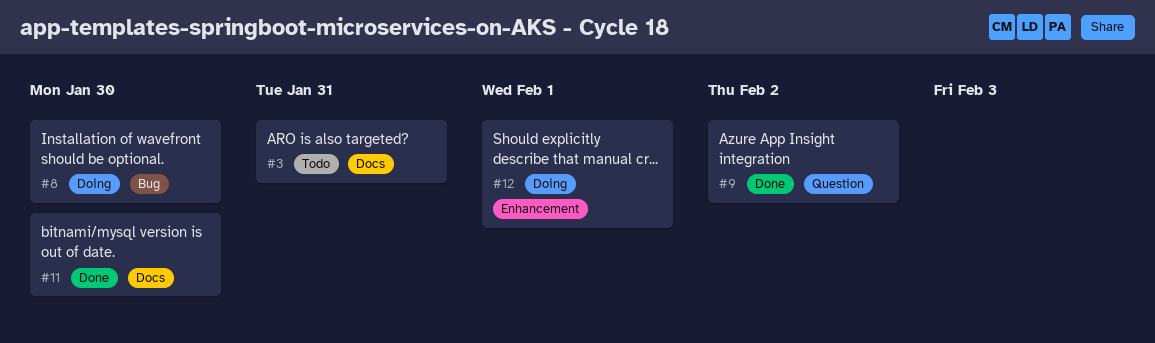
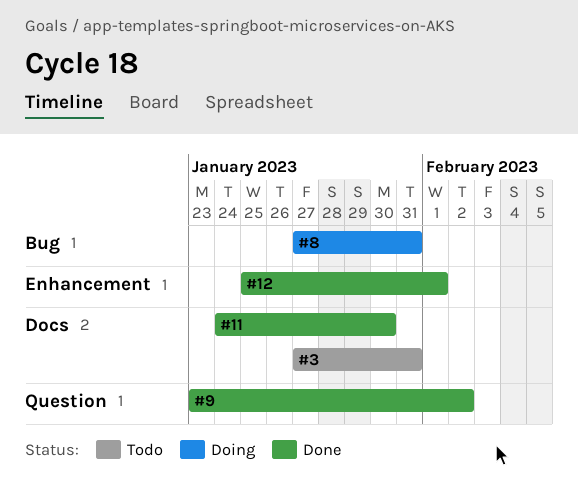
#8, due: Jan 30 -> Jan 31
#12, status: Doing -> Done

